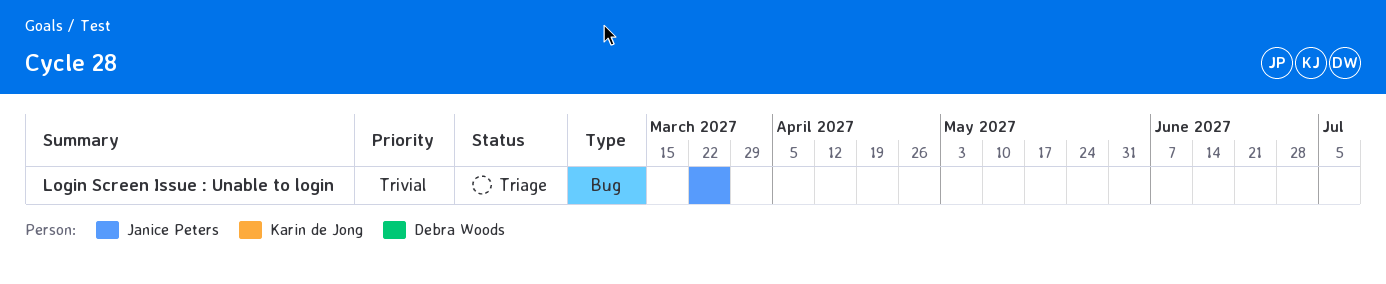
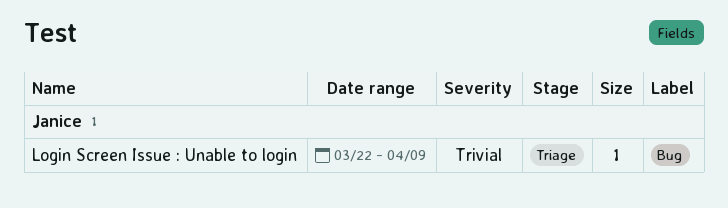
Login Screen Issue : Unable to login, due: Mar 26 -> Apr 9

